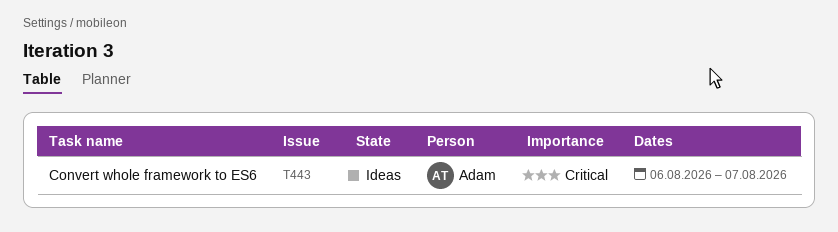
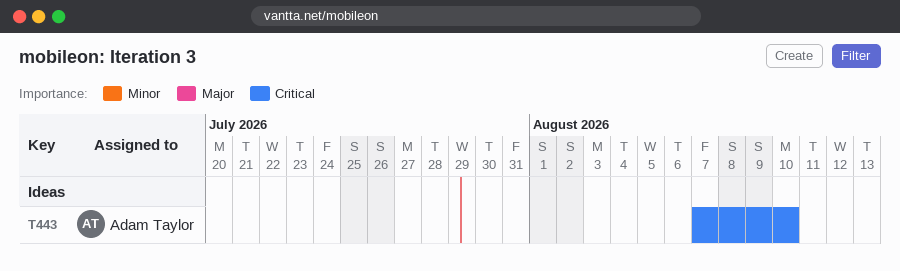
T443, start: Aug 6 -> Aug 7
T443, due: Aug 7 -> Aug 10

